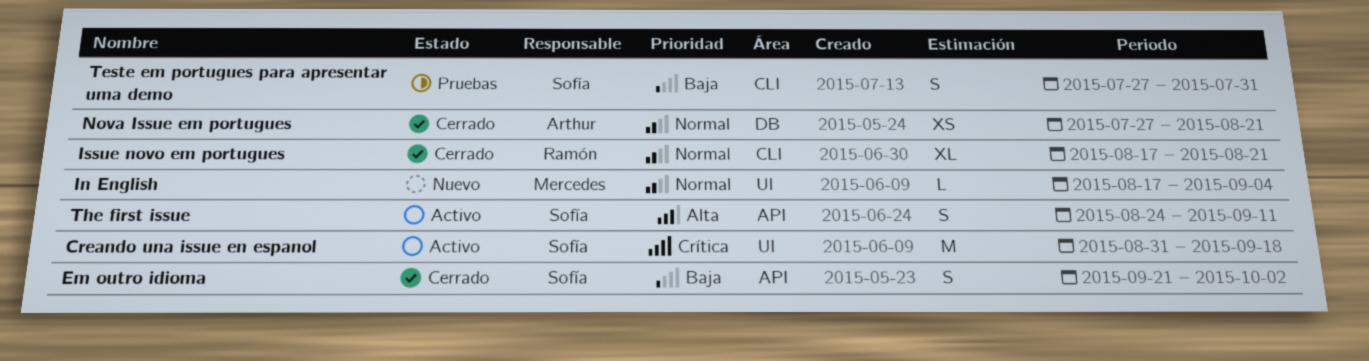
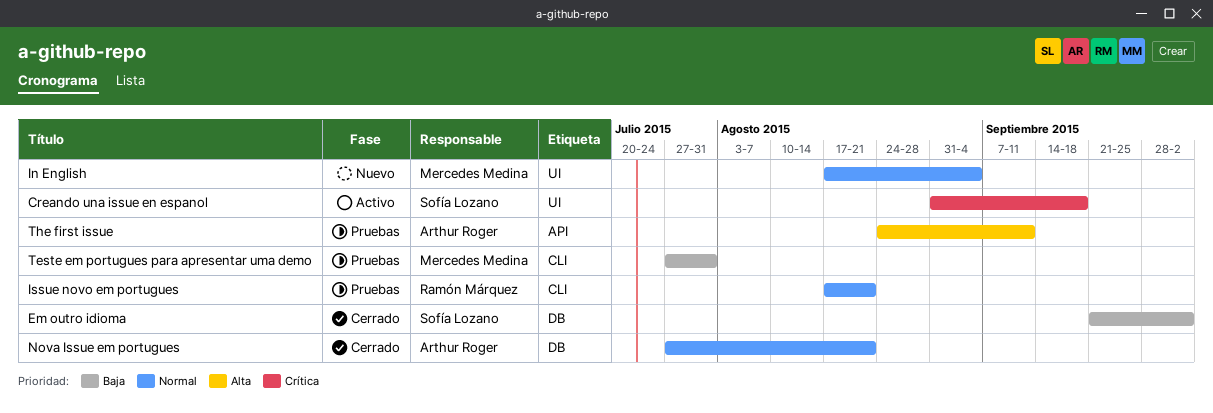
Em outro idioma, label: API -> DB
Issue novo em portugues, status: Cerrado -> Pruebas
Teste em portugues para apresentar uma demo, owner: Sofía Lozano -> Mercedes Medina
The first issue, status: Activo -> Pruebas
The first issue, owner: Sofía Lozano -> Arthur Roger

